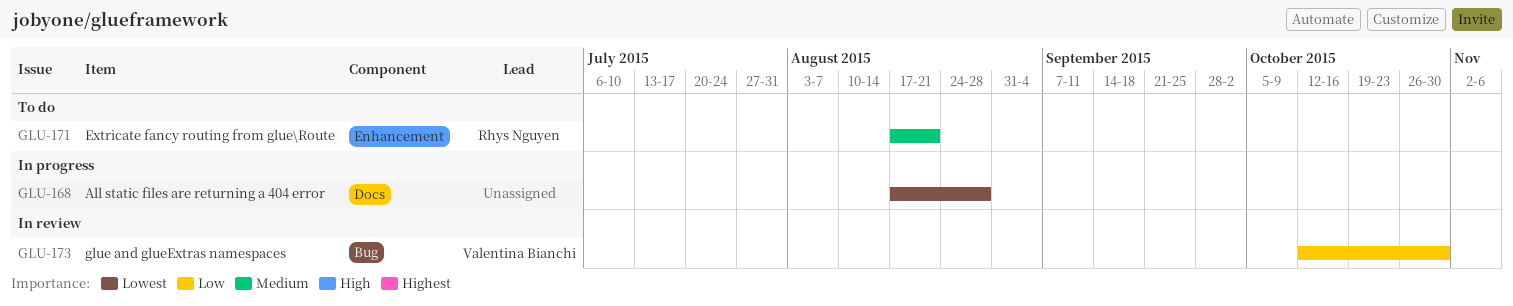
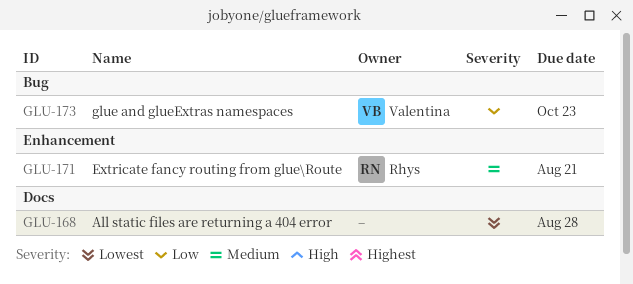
GLU-173, due: Oct 30 -> Oct 23

